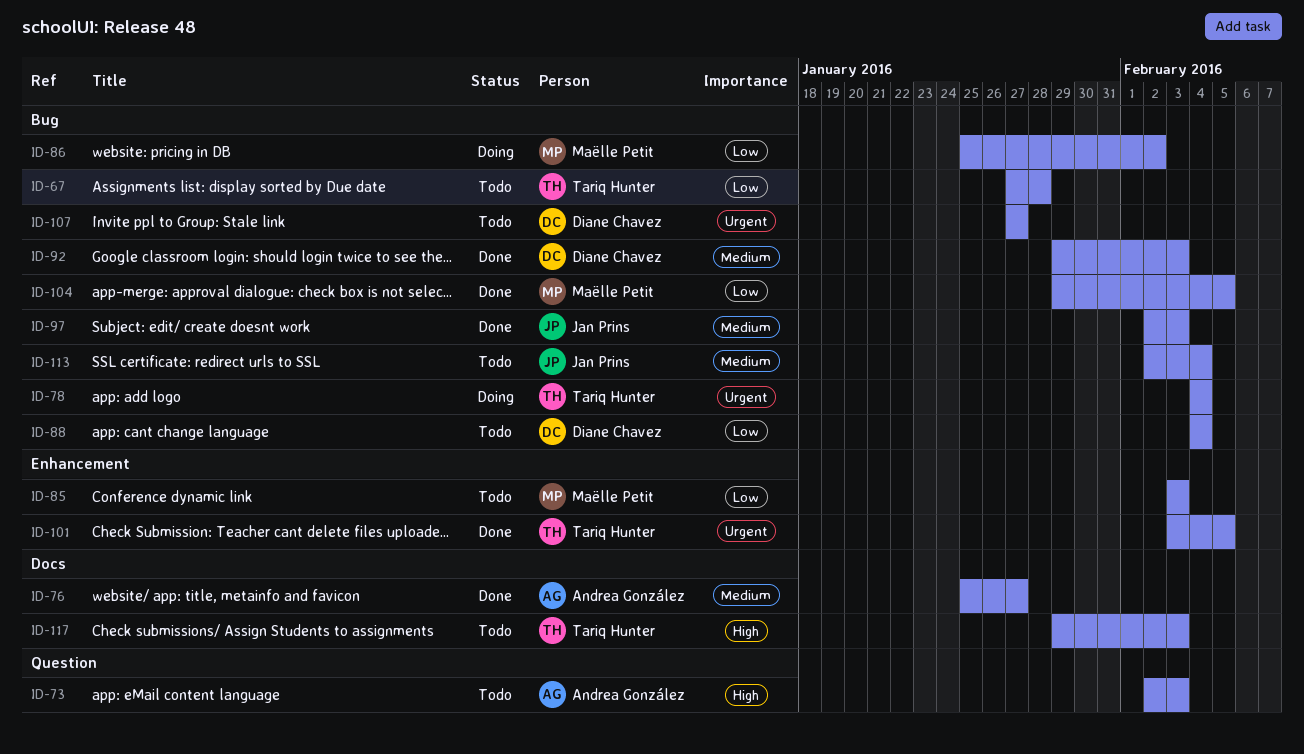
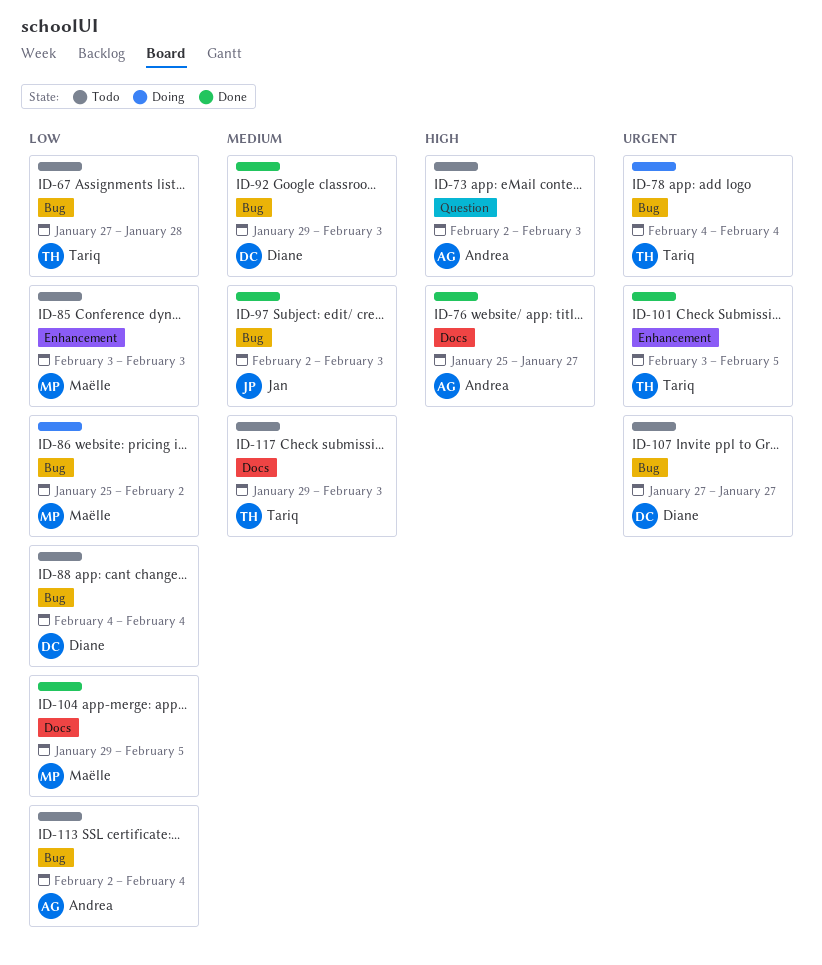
ID-76, priority: Medium -> High
ID-104, label: Bug -> Docs
ID-113, owner: Jan Prins -> Andrea González
ID-113, priority: Medium -> Low
ID-117, priority: High -> Medium

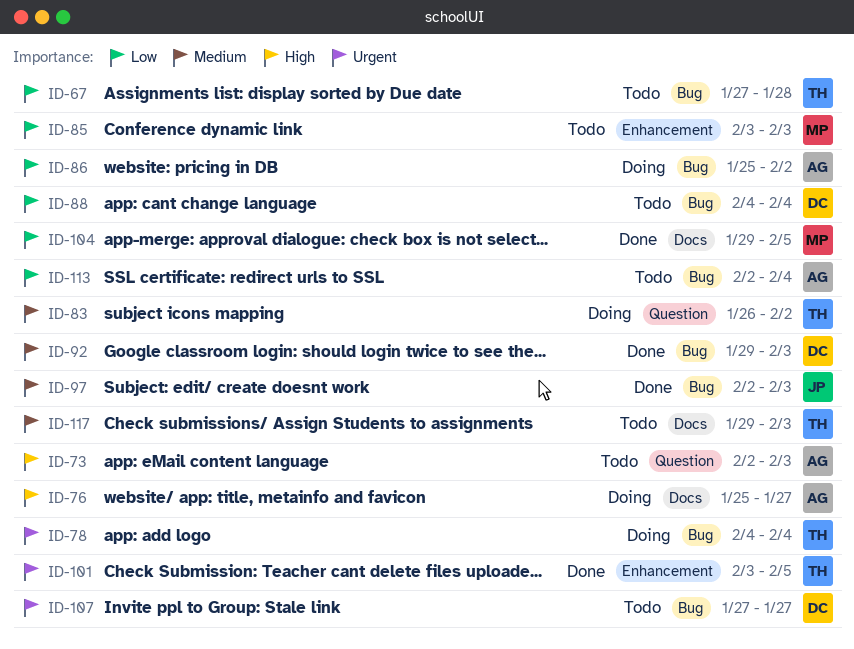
ID-76, status: Done -> Doing
ID-83: none -> present
ID-86, owner: Maëlle -> Andrea

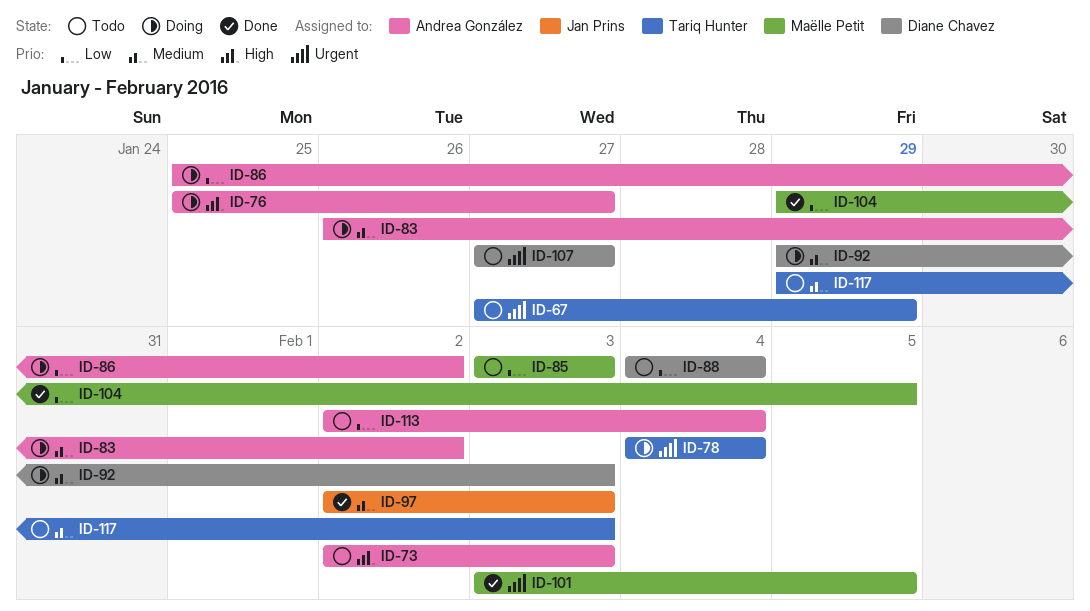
ID-67, priority: Low -> Urgent
ID-67, due: Jan 28 -> Jan 29
ID-83, owner: Tariq Hunter -> Andrea González
ID-92, status: Done -> Doing
ID-101, owner: Tariq Hunter -> Maëlle Petit

